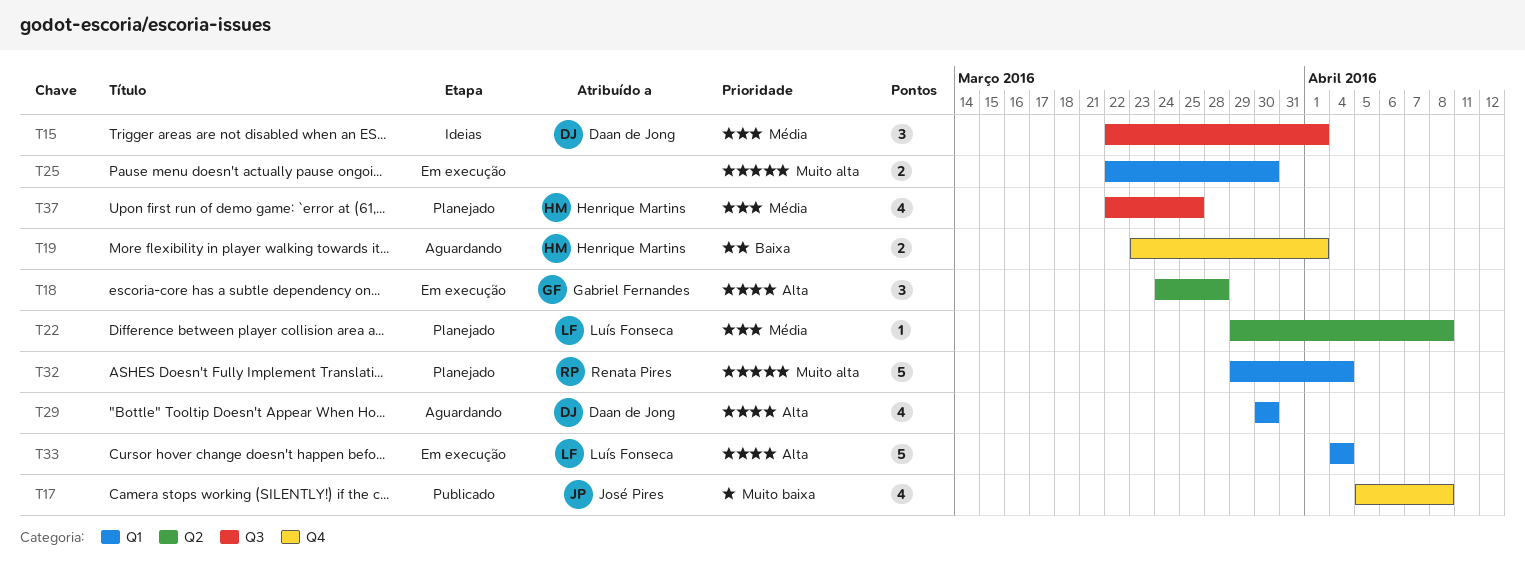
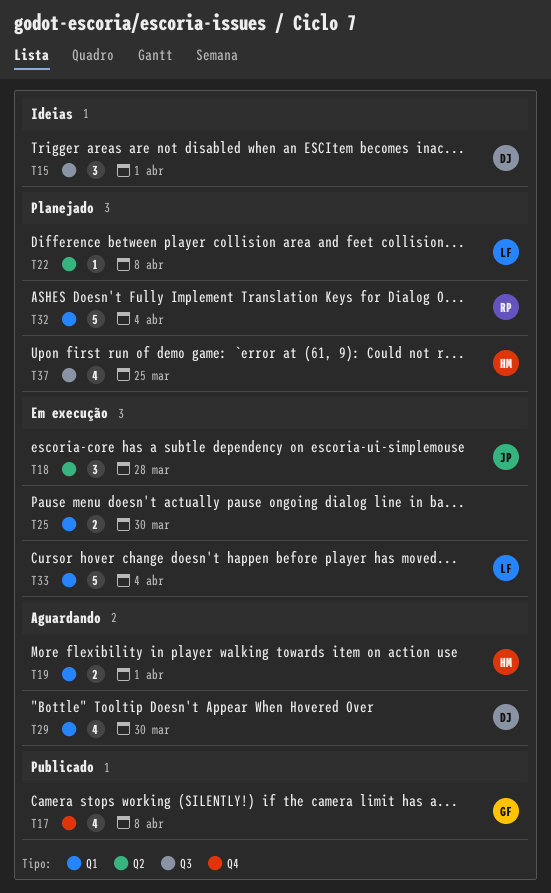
T17, owner: José Pires -> Gabriel Fernandes
T18, owner: Gabriel Fernandes -> José Pires
T19, label: Q4 -> Q1

